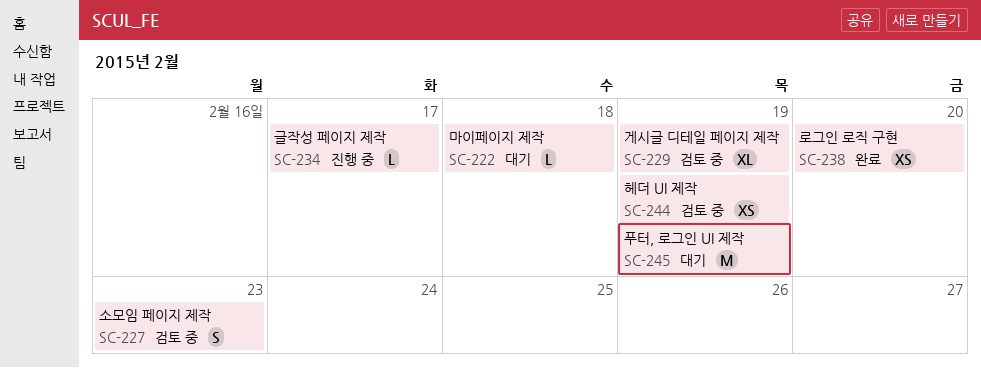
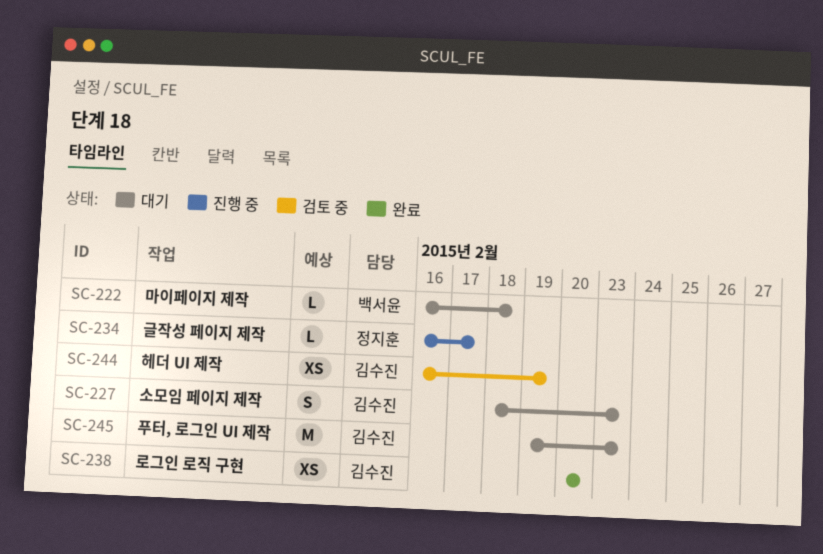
SC-227, status: 검토 중 -> 대기
SC-229: present -> none
SC-245, due: Feb 19 -> Feb 23

